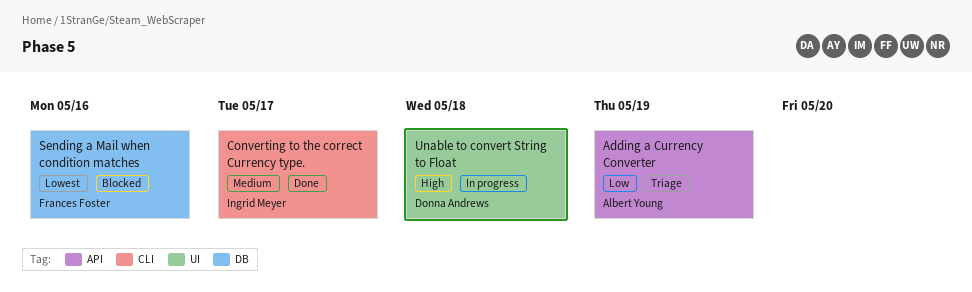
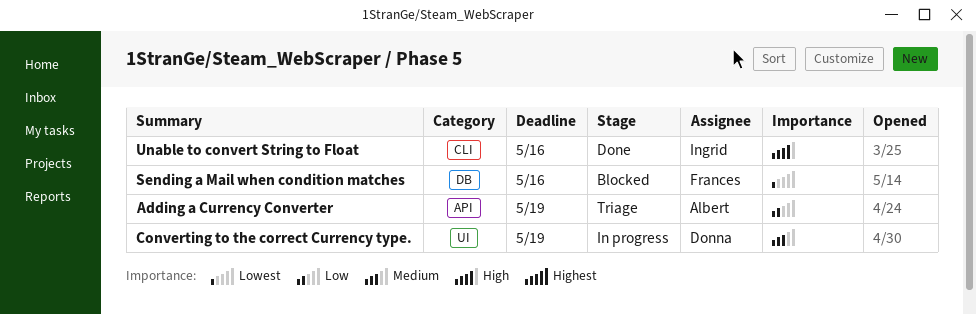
Converting to the correct Currency type., status: Done -> In progress
Converting to the correct Currency type., owner: Ingrid Meyer -> Donna Andrews
Converting to the correct Currency type., label: CLI -> UI
Converting to the correct Currency type., due: May 17 -> May 19
Unable to convert String to Float, status: In progress -> Done
Unable to convert String to Float, owner: Donna Andrews -> Ingrid Meyer
Unable to convert String to Float, label: UI -> CLI
Unable to convert String to Float, due: May 18 -> May 16

